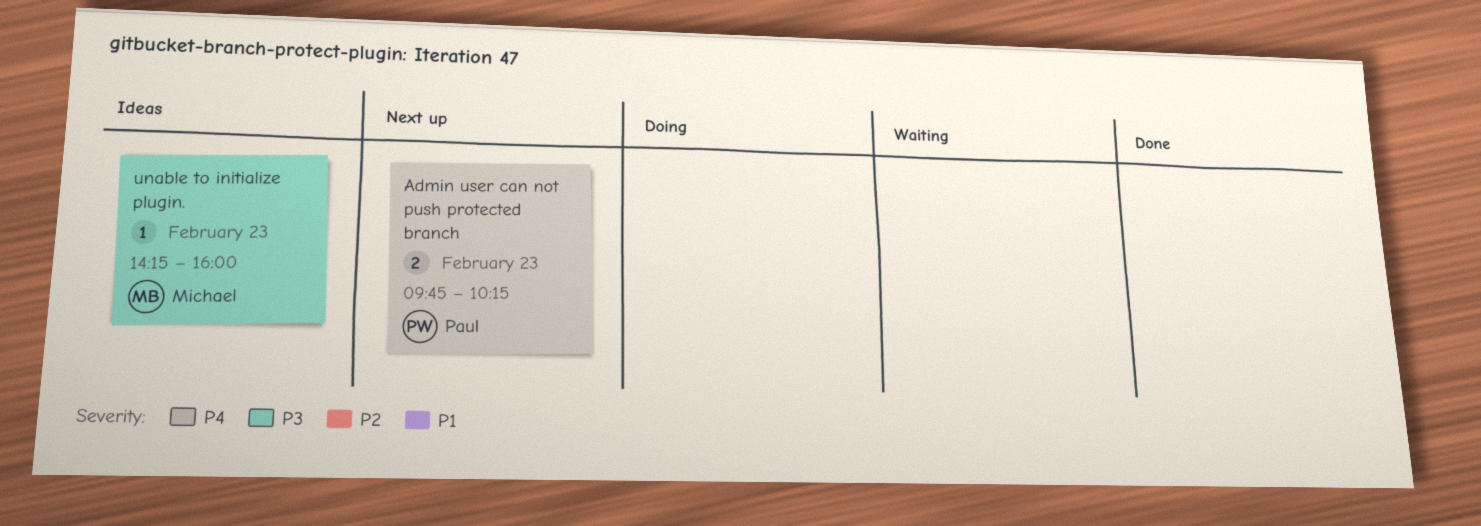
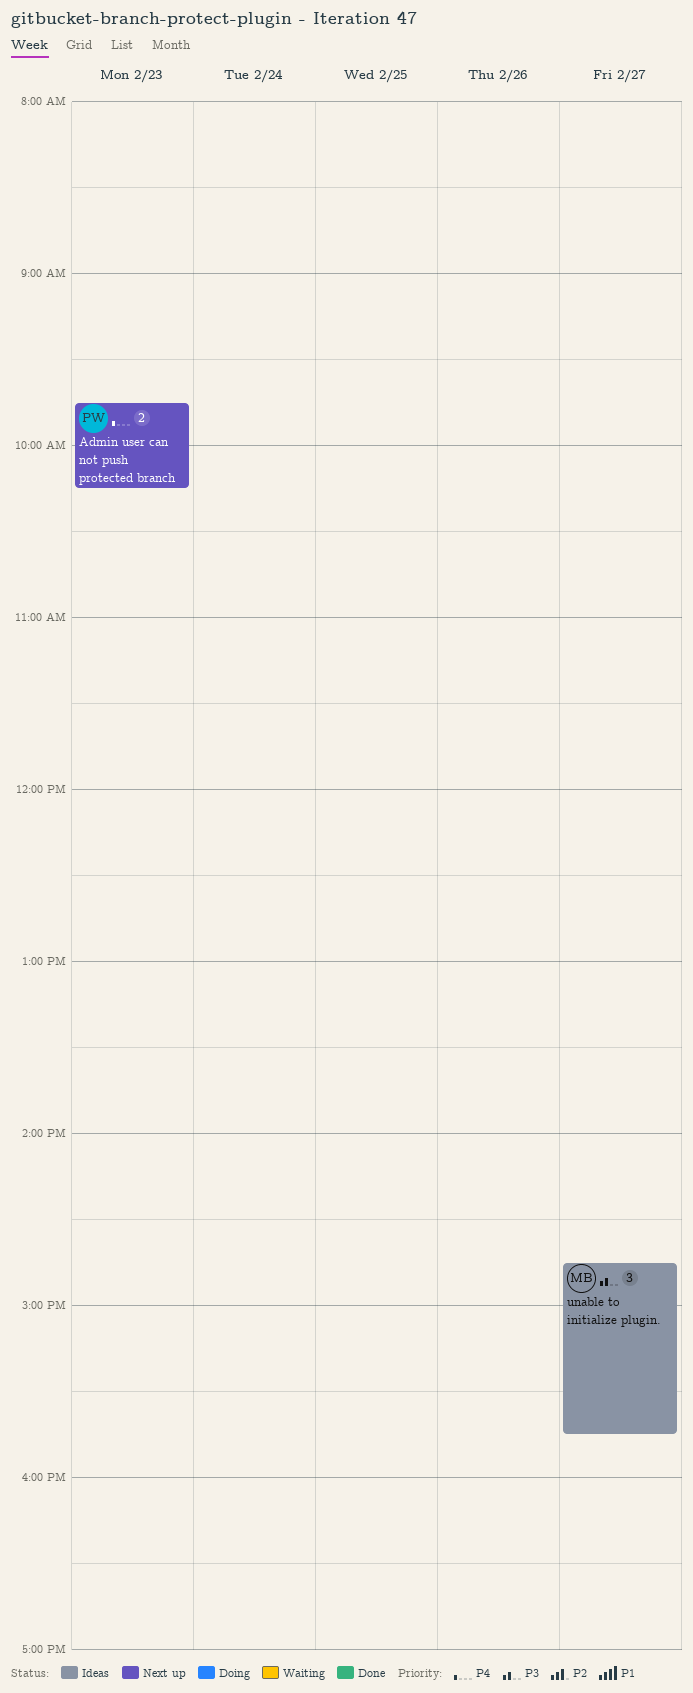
unable to initialize plugin., estimate: 1 -> 3
unable to initialize plugin., day: Feb 23 -> Feb 27
unable to initialize plugin., begins: 14:15 -> 14:45
unable to initialize plugin., ends: 16:00 -> 15:45

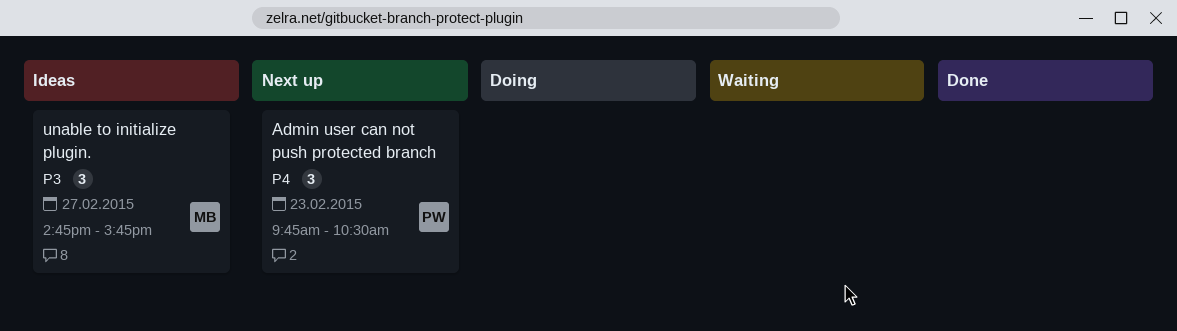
Admin user can not push protected branch, estimate: 2 -> 3
Admin user can not push protected branch, ends: 10:15 -> 10:30

